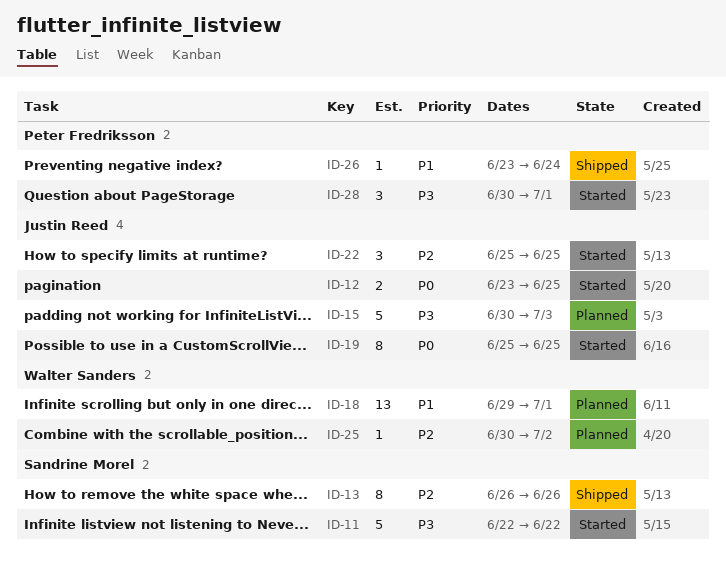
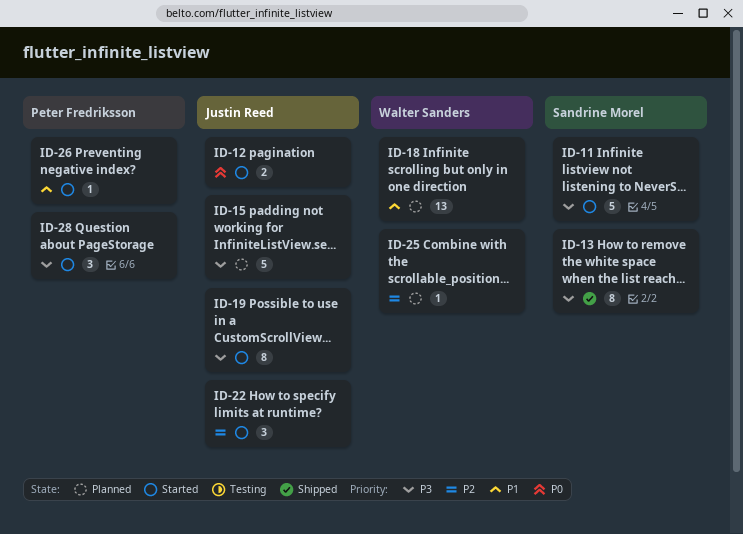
ID-13, priority: P2 -> P3
ID-19, priority: P0 -> P3
ID-26, status: Shipped -> Started

